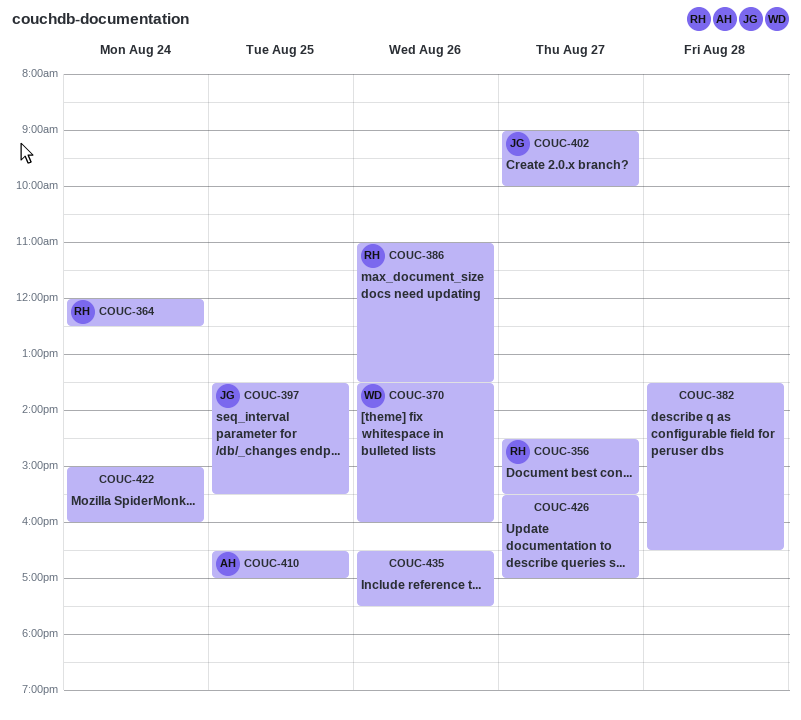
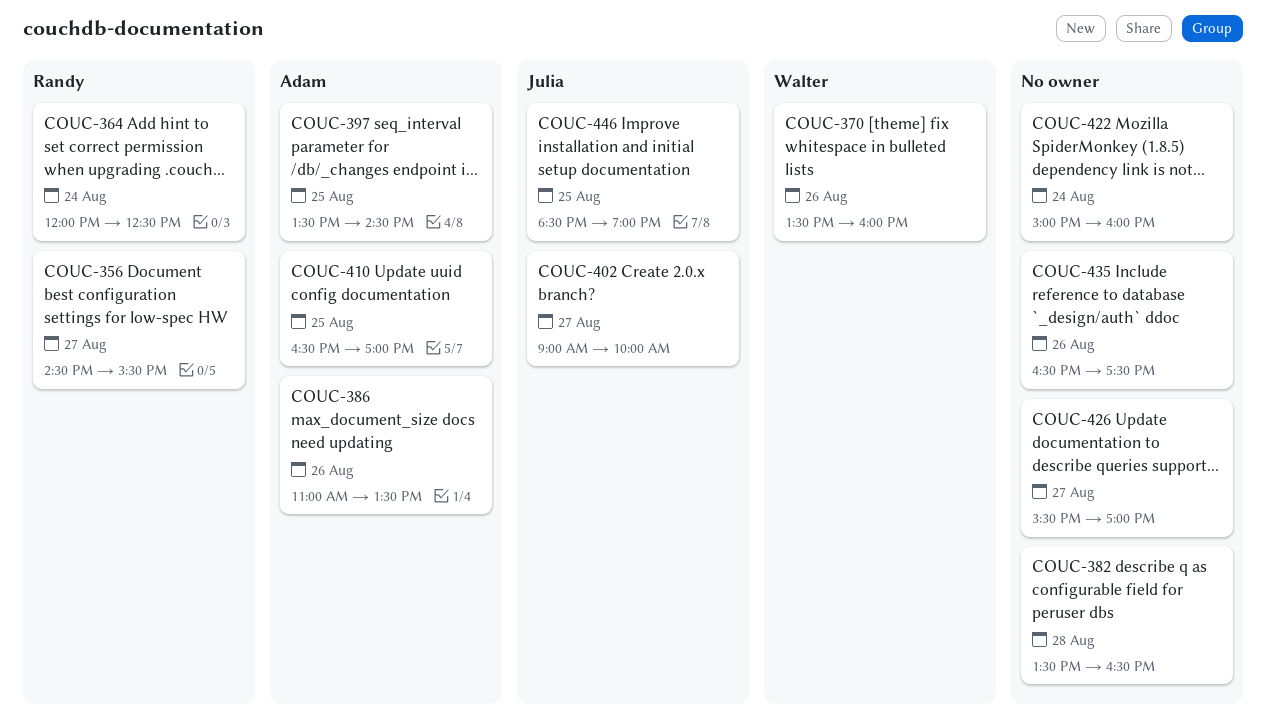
COUC-386, owner: Randy -> Adam
COUC-397, owner: Julia -> Adam
COUC-397, ends: 15:30 -> 14:30
COUC-446: none -> present

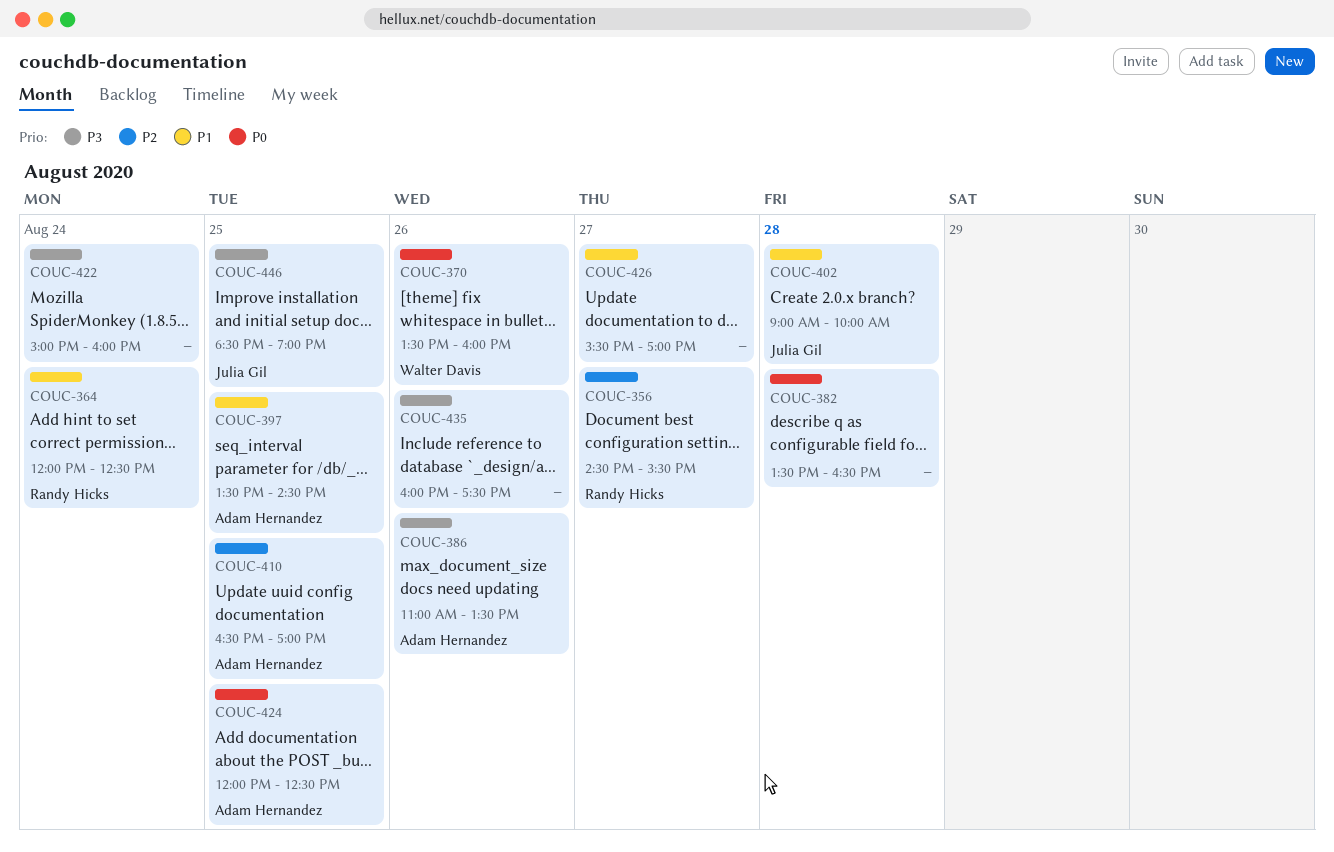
COUC-402, day: Aug 27 -> Aug 28
COUC-424: none -> present
COUC-435, begins: 16:30 -> 16:00

